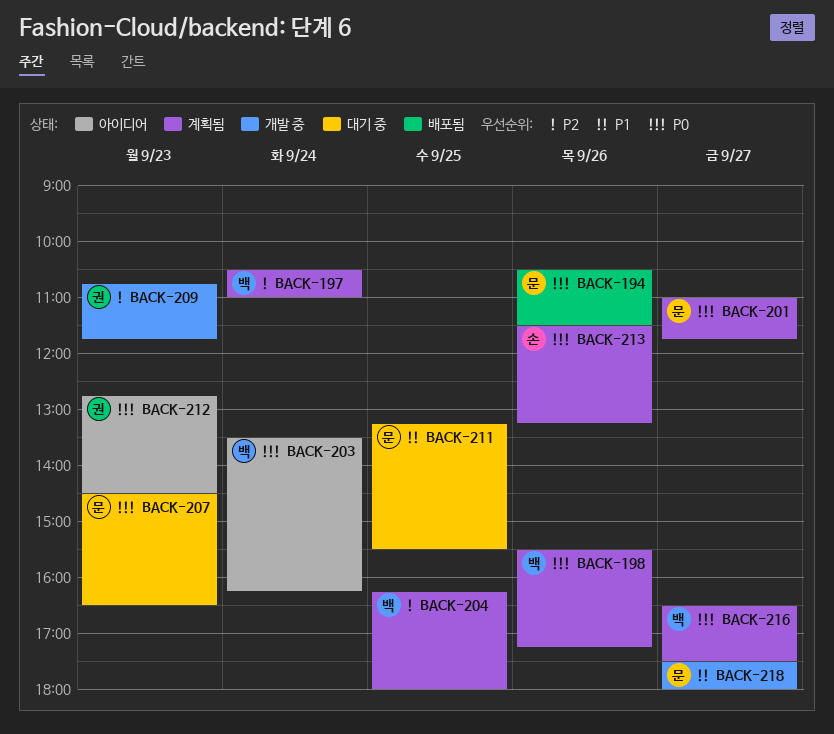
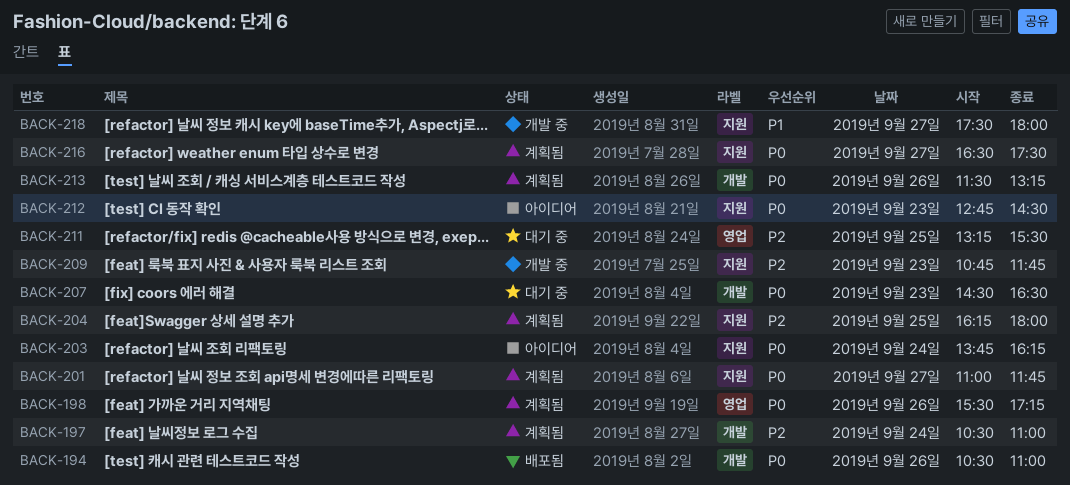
BACK-194, ends: 11:30 -> 11:00
BACK-203, begins: 13:30 -> 13:45
BACK-211, priority: P1 -> P2

